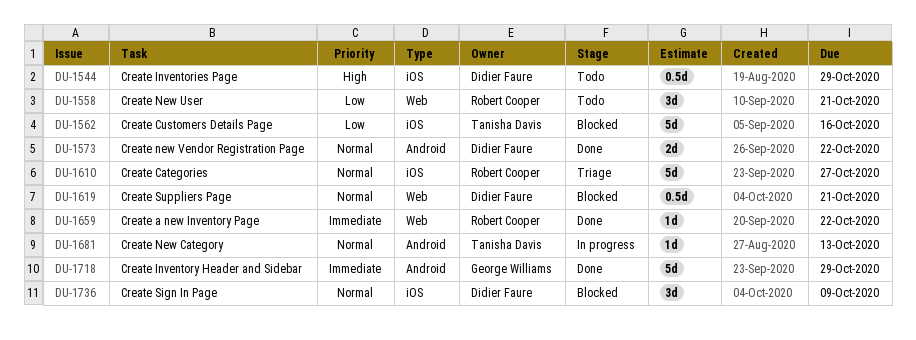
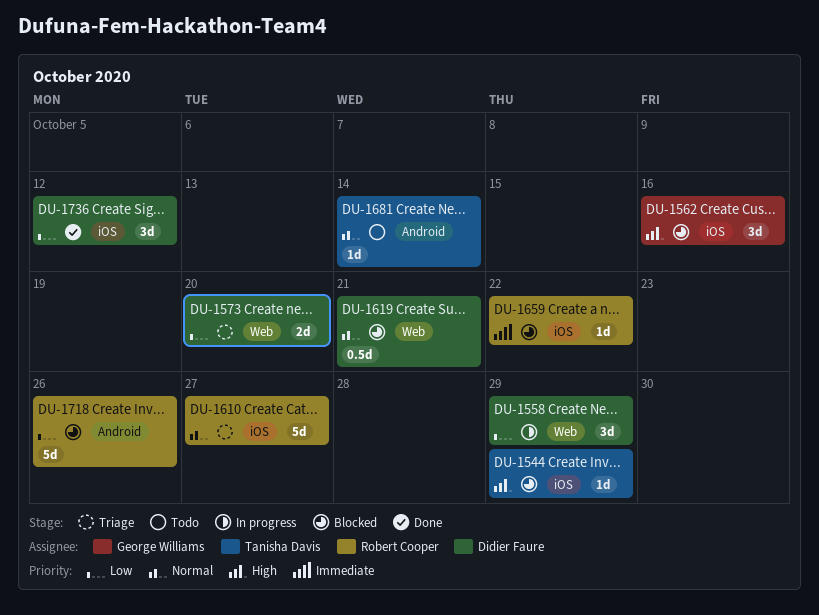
DU-1544, status: Todo -> Blocked
DU-1544, owner: Didier Faure -> Tanisha Davis
DU-1544, estimate: 0.5d -> 1d
DU-1558, status: Todo -> In progress
DU-1558, owner: Robert Cooper -> Didier Faure
DU-1558, due: Oct 21 -> Oct 29
DU-1562, owner: Tanisha Davis -> George Williams
DU-1562, priority: Low -> High
DU-1562, estimate: 5d -> 3d
DU-1573, status: Done -> Triage
DU-1573, priority: Normal -> Low
DU-1573, label: Android -> Web
DU-1573, due: Oct 22 -> Oct 20
DU-1659, status: Done -> Blocked
DU-1659, label: Web -> iOS
DU-1681, status: In progress -> Todo
DU-1681, due: Oct 13 -> Oct 14
DU-1718, status: Done -> Blocked
DU-1718, owner: George Williams -> Robert Cooper
DU-1718, priority: Immediate -> Low
DU-1718, due: Oct 29 -> Oct 26
DU-1736, status: Blocked -> Done
DU-1736, priority: Normal -> Low
DU-1736, due: Oct 9 -> Oct 12

